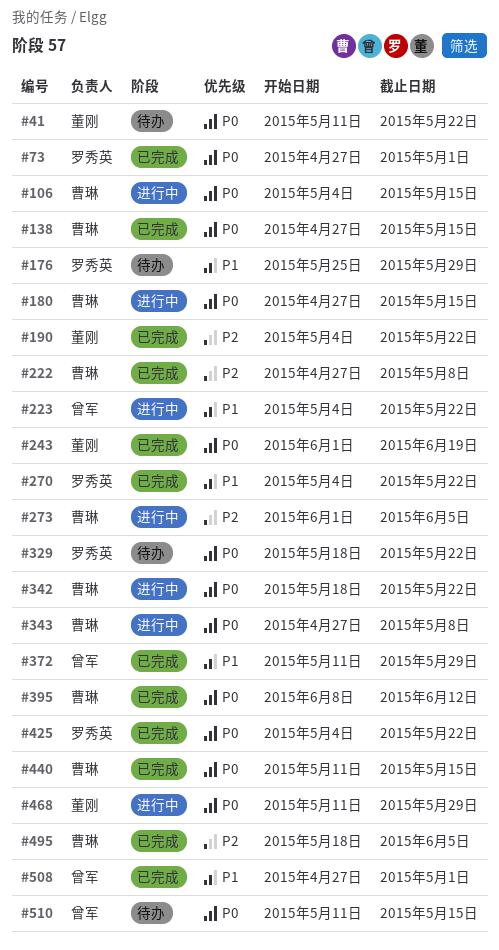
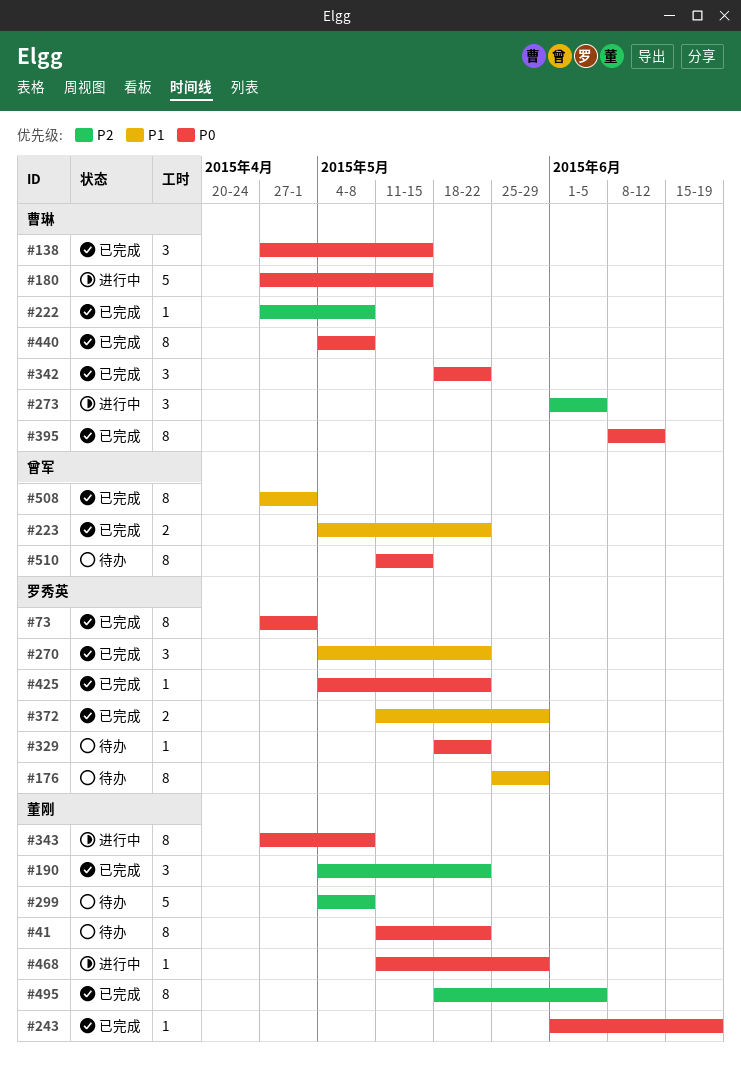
#106: present -> none
#223, status: 进行中 -> 已完成
#299: none -> present
#342, status: 进行中 -> 已完成
#343, owner: 曹琳 -> 董刚
#372, owner: 曾军 -> 罗秀英
#440, start: May 11 -> May 4
#440, due: May 15 -> May 8
#495, owner: 曹琳 -> 董刚

